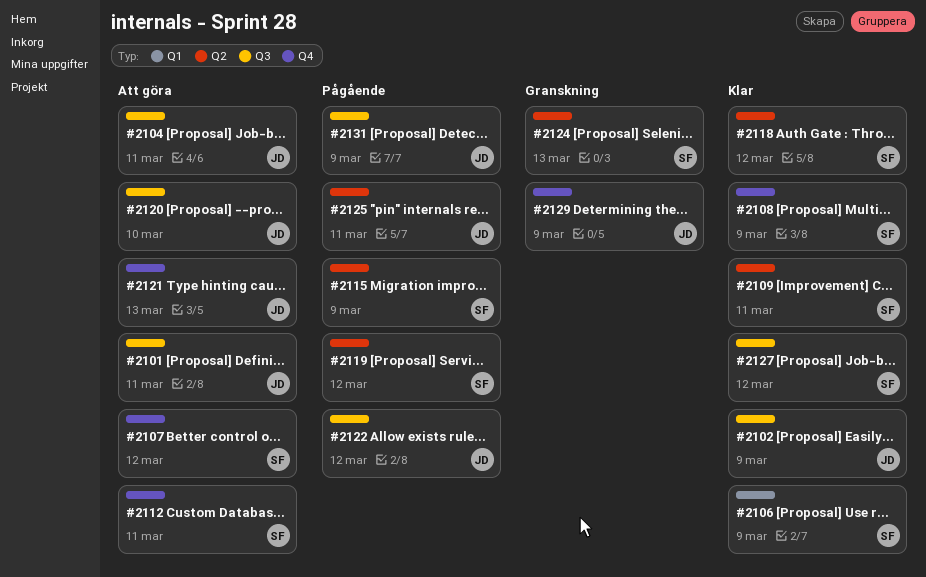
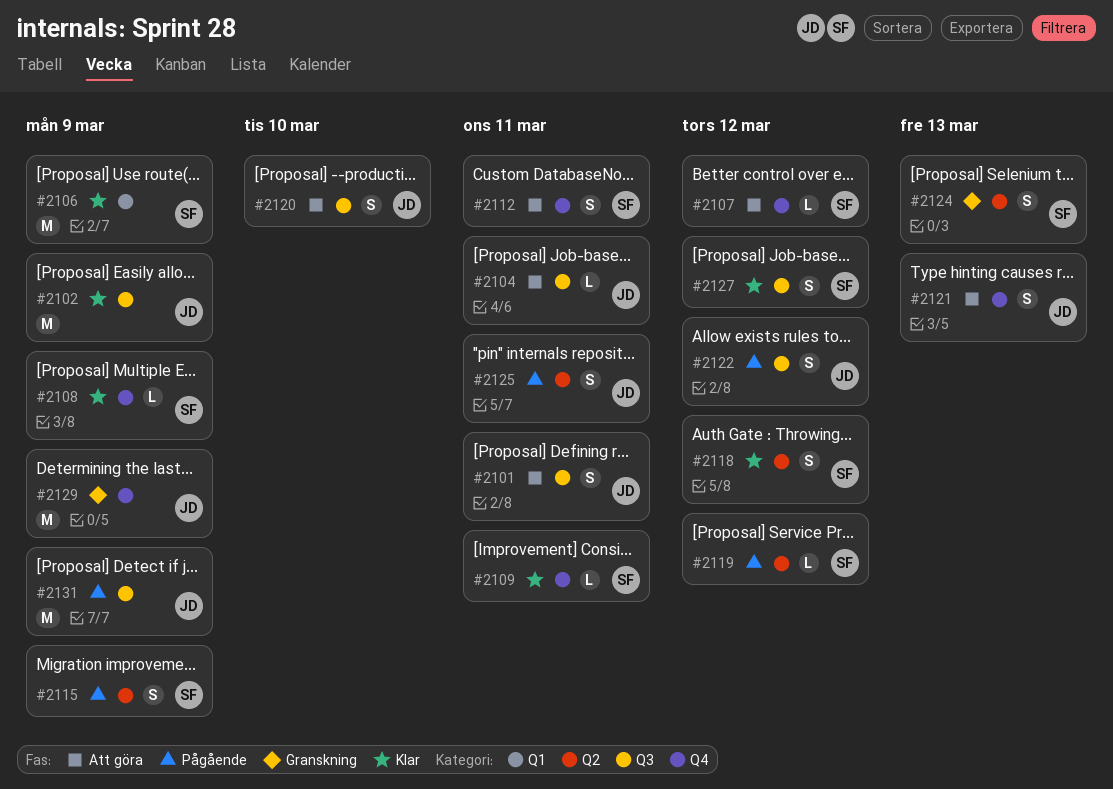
#2109, label: Q2 -> Q4

